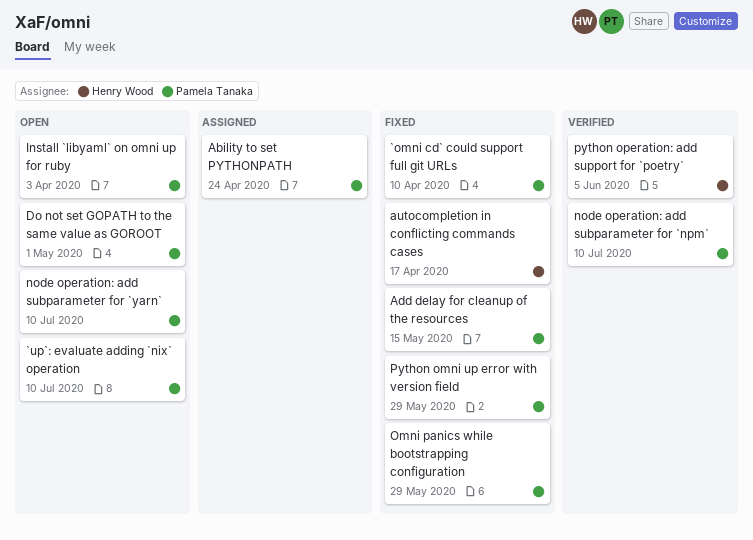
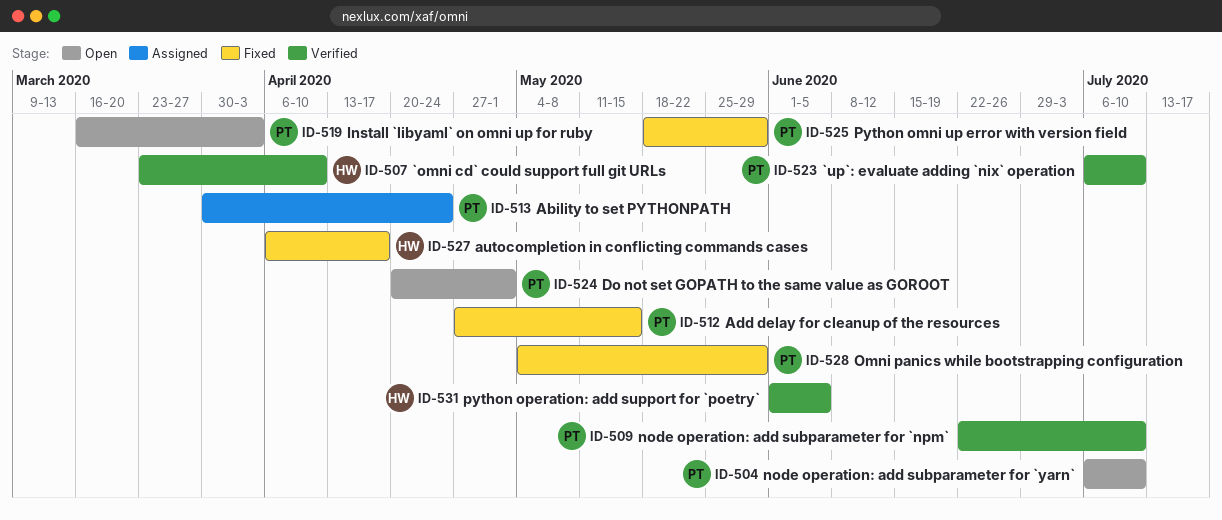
`omni cd` could support full git URLs, status: Fixed -> Verified
`omni cd` could support full git URLs, owner: Pamela Tanaka -> Henry Wood
`up`: evaluate adding `nix` operation, status: Open -> Verified

